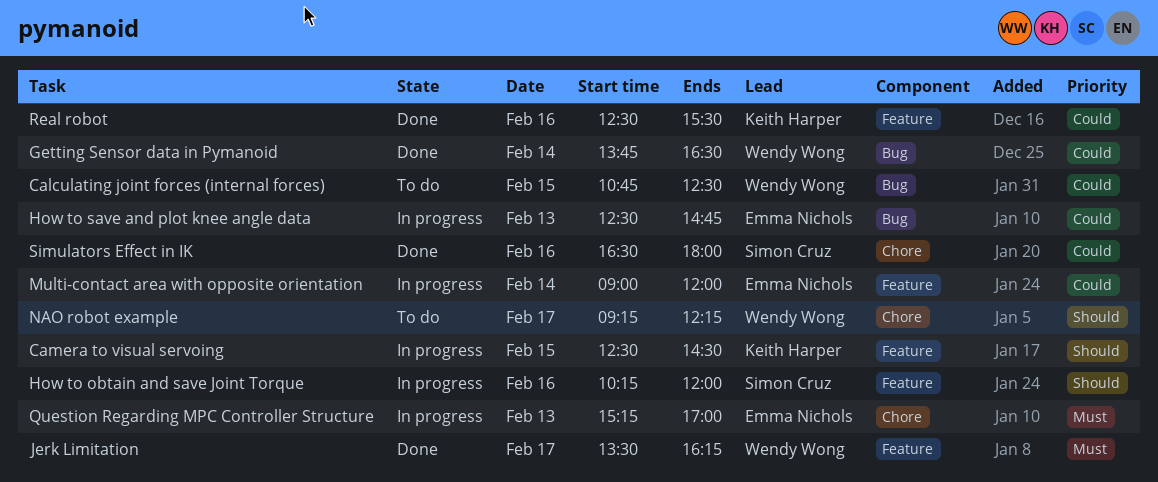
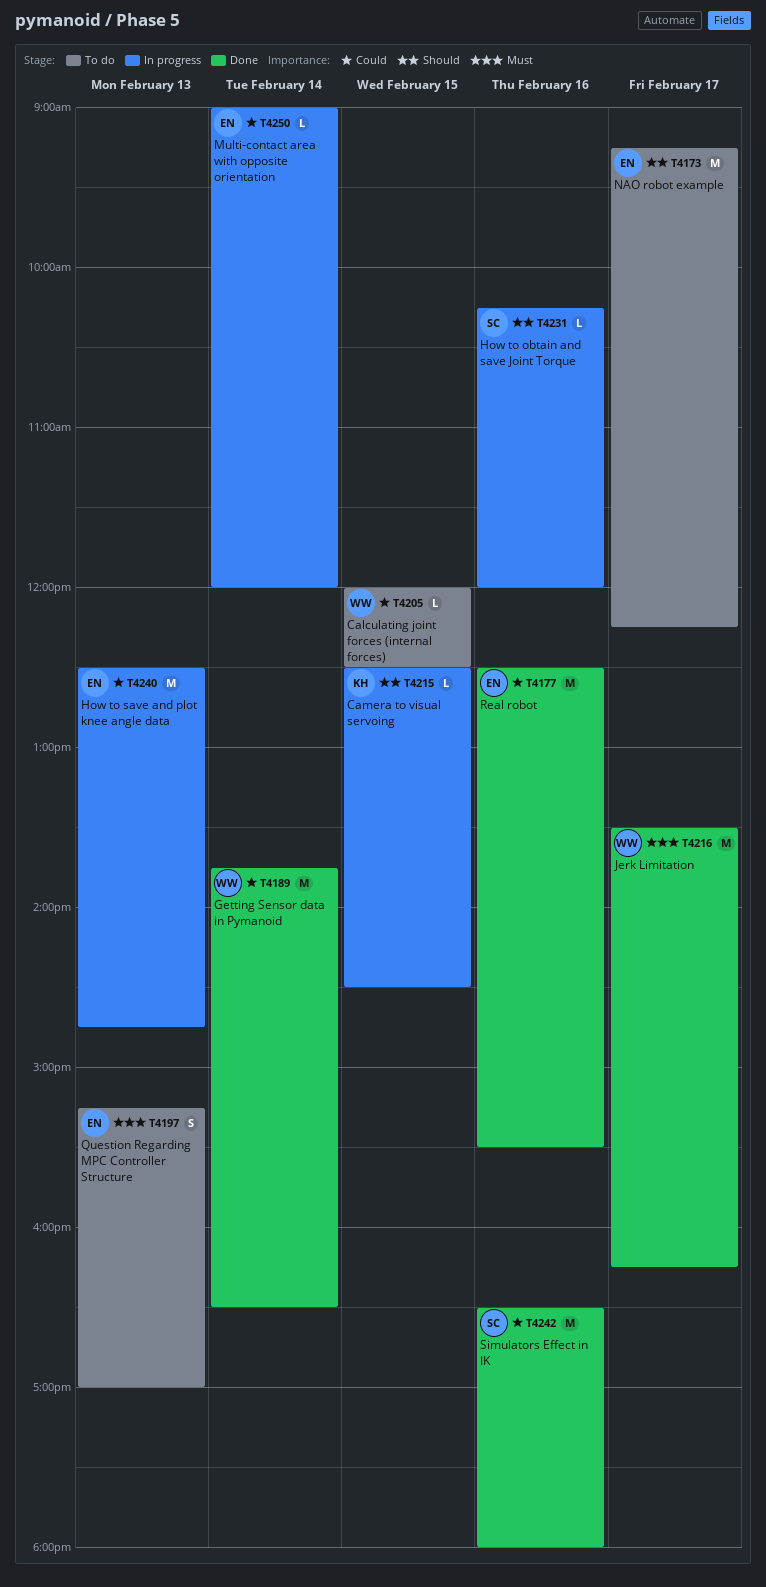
Calculating joint forces (internal forces), begins: 10:45 -> 12:00
NAO robot example, owner: Wendy Wong -> Emma Nichols
Question Regarding MPC Controller Structure, status: In progress -> To do
Real robot, owner: Keith Harper -> Emma Nichols

